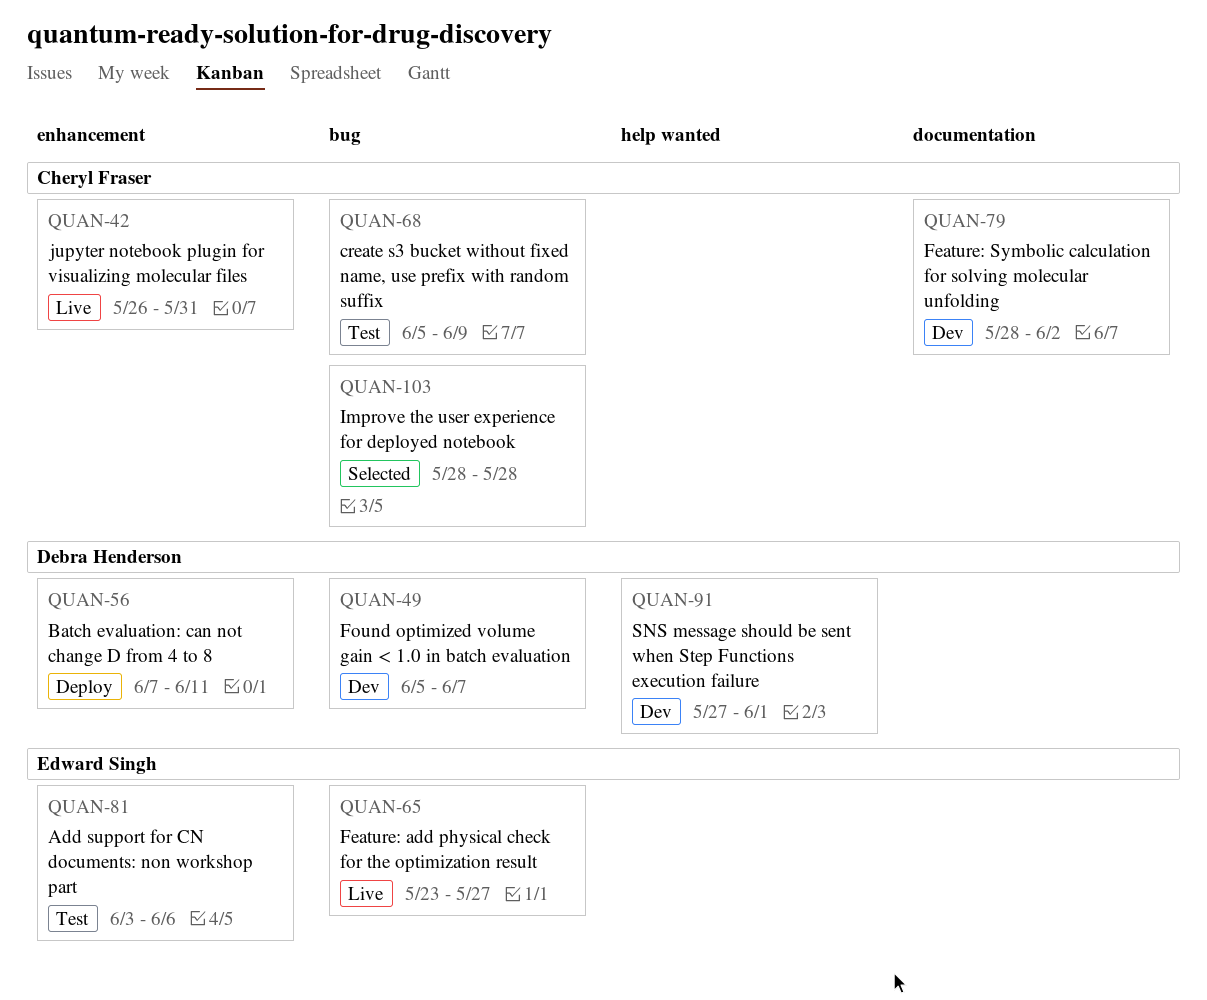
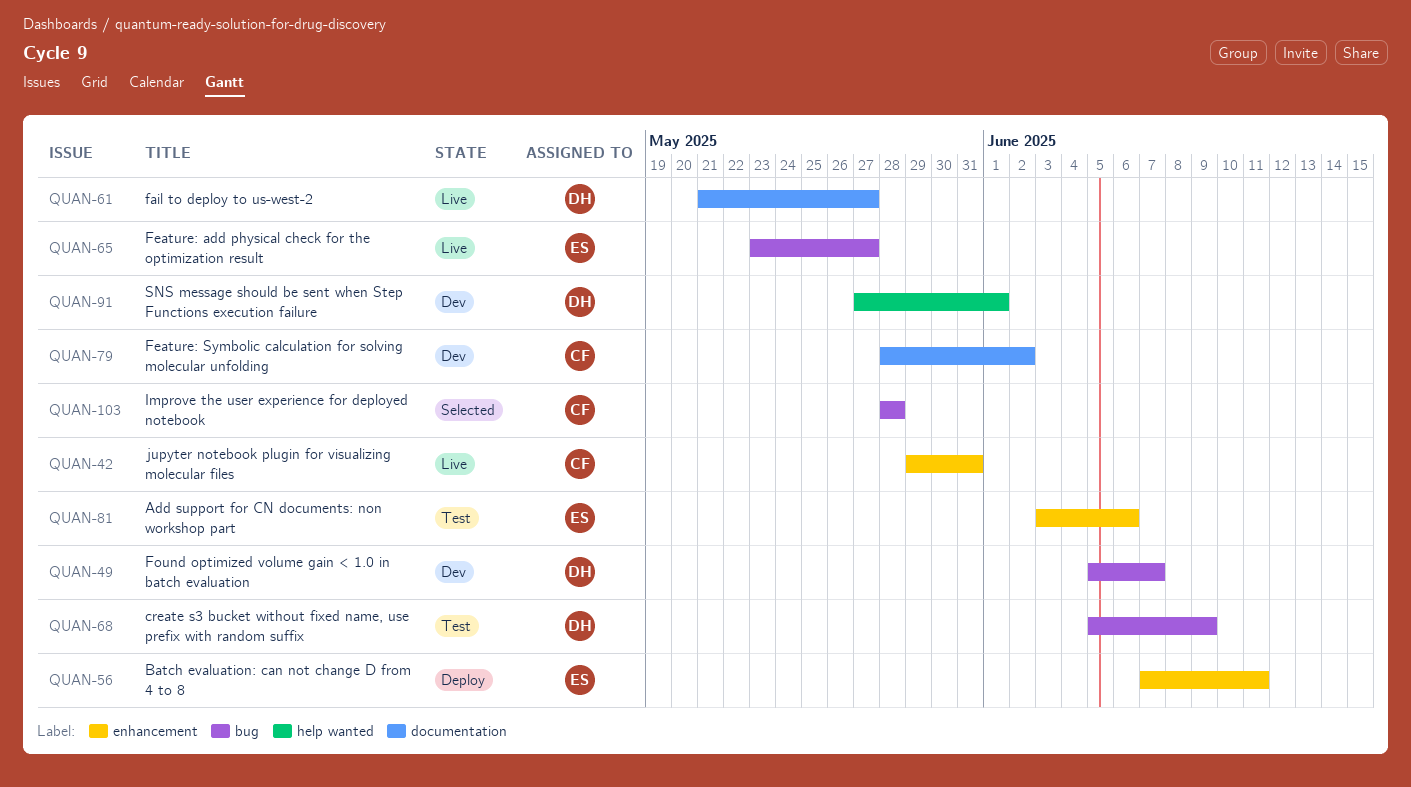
QUAN-42, start: May 26 -> May 29
QUAN-56, owner: Debra Henderson -> Edward Singh
QUAN-61: none -> present
QUAN-68, owner: Cheryl Fraser -> Debra Henderson

